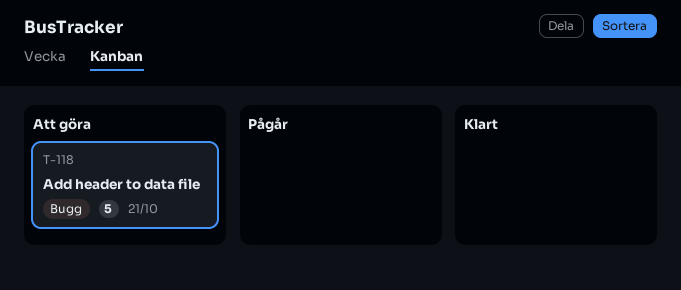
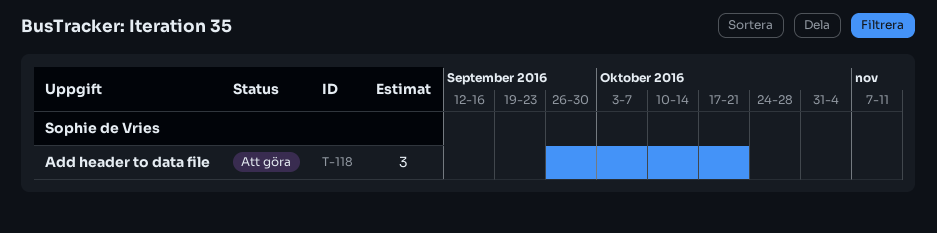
T-118, estimate: 5 -> 3

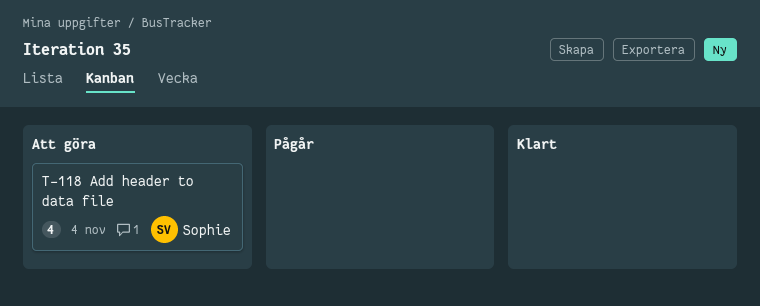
T-118, estimate: 3 -> 4
T-118, due: Oct 21 -> Nov 4

